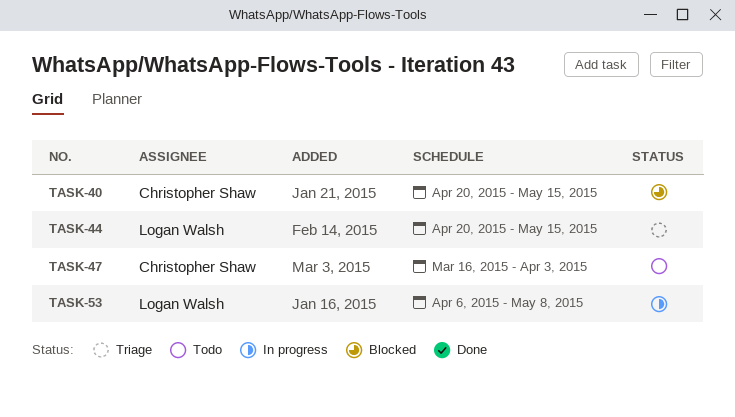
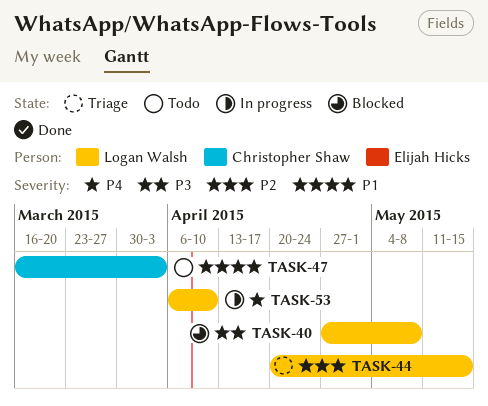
TASK-40, owner: Christopher Shaw -> Logan Walsh
TASK-40, start: Apr 20 -> Apr 27
TASK-40, due: May 15 -> May 8
TASK-53, due: May 8 -> Apr 10

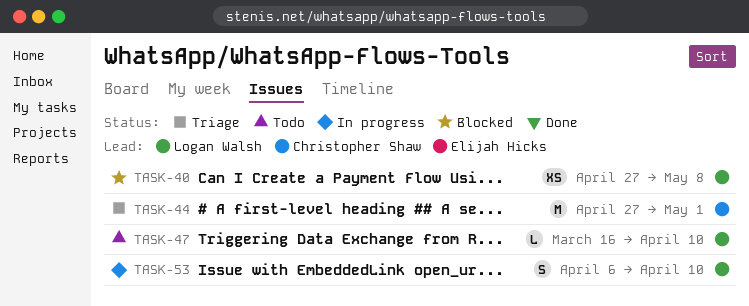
TASK-44, owner: Logan Walsh -> Christopher Shaw
TASK-44, start: Apr 20 -> Apr 27
TASK-44, due: May 15 -> May 1
TASK-47, owner: Christopher Shaw -> Logan Walsh
TASK-47, due: Apr 3 -> Apr 10

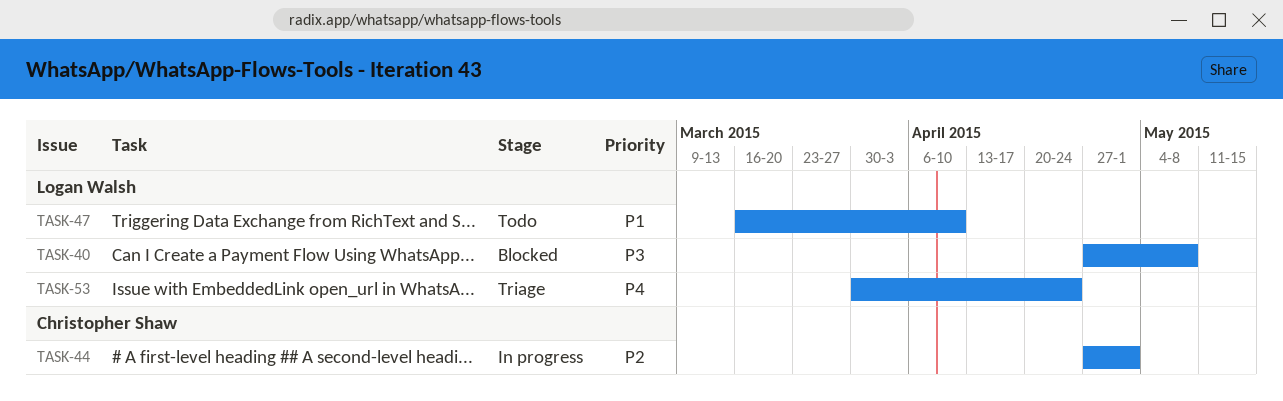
TASK-44, status: Triage -> In progress
TASK-53, status: In progress -> Triage
TASK-53, start: Apr 6 -> Mar 30
TASK-53, due: Apr 10 -> Apr 24

